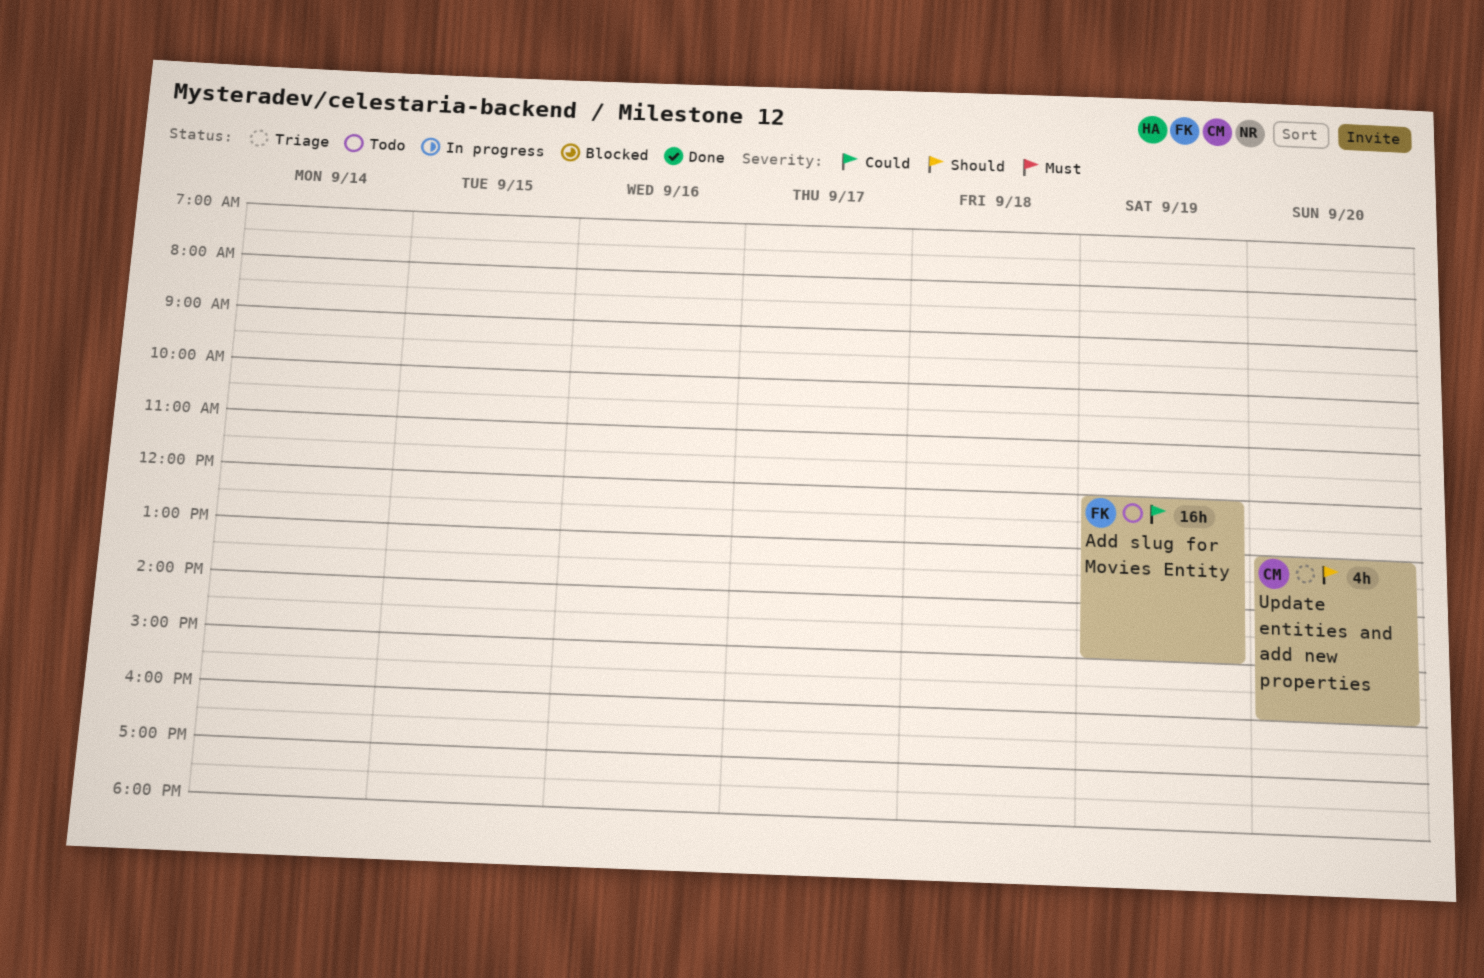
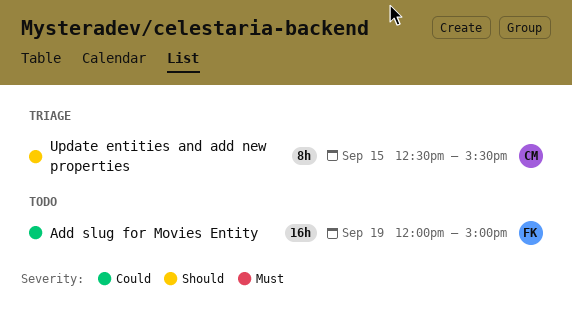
Update entities and add new properties, estimate: 4h -> 8h
Update entities and add new properties, day: Sep 20 -> Sep 15
Update entities and add new properties, begins: 13:00 -> 12:30
Update entities and add new properties, ends: 16:00 -> 15:30

